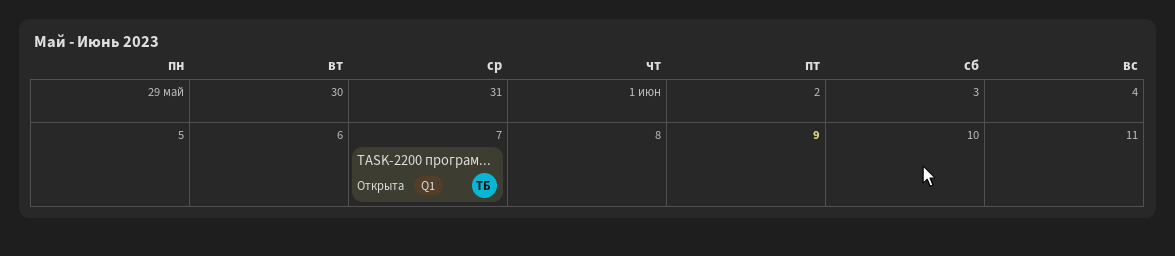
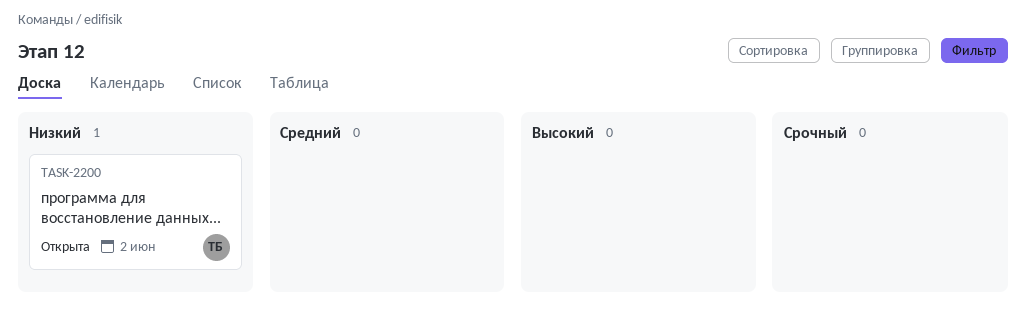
TASK-2200, due: Jun 7 -> Jun 2

